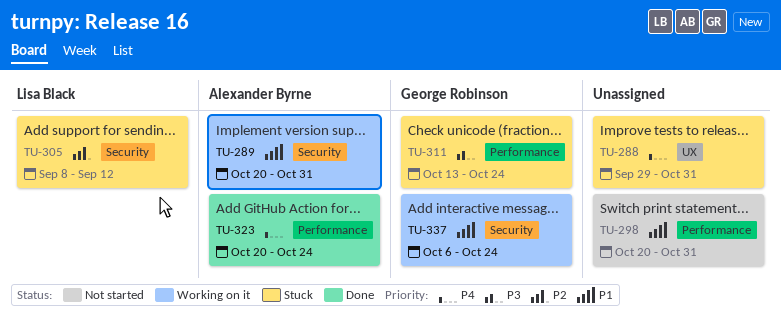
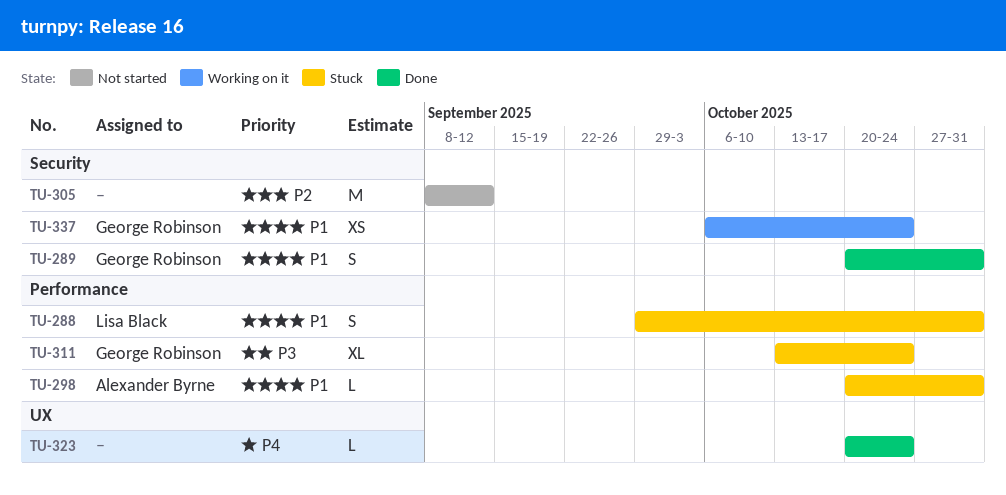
TU-288, owner: none -> Lisa Black
TU-288, priority: P4 -> P1
TU-288, label: UX -> Performance
TU-289, status: Working on it -> Done
TU-289, owner: Alexander Byrne -> George Robinson
TU-298, status: Not started -> Stuck
TU-298, owner: none -> Alexander Byrne
TU-305, status: Stuck -> Not started
TU-305, owner: Lisa Black -> none
TU-323, owner: Alexander Byrne -> none
TU-323, label: Performance -> UX

